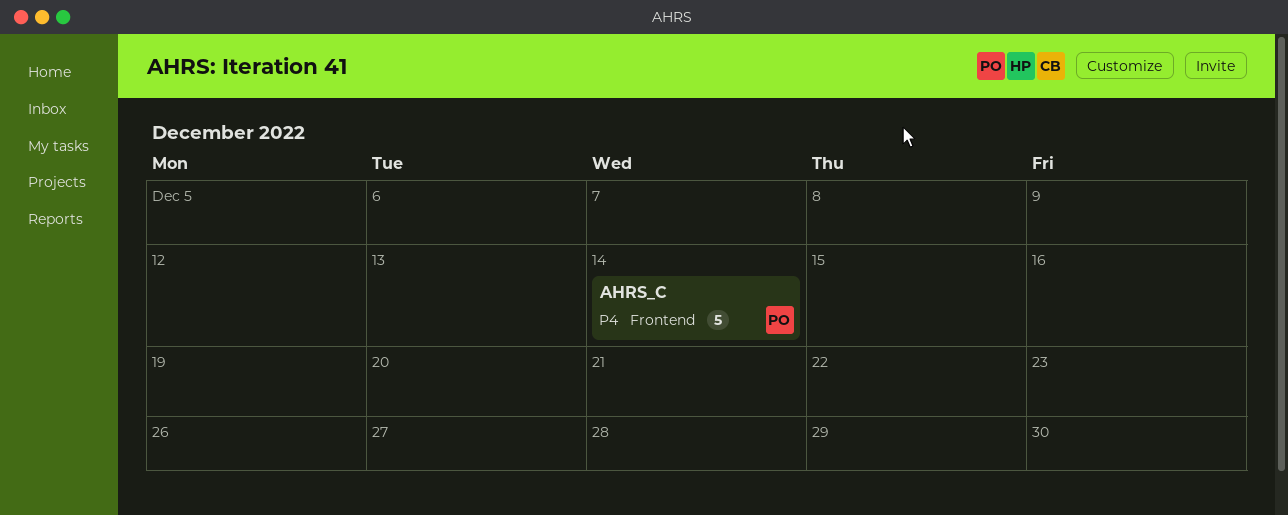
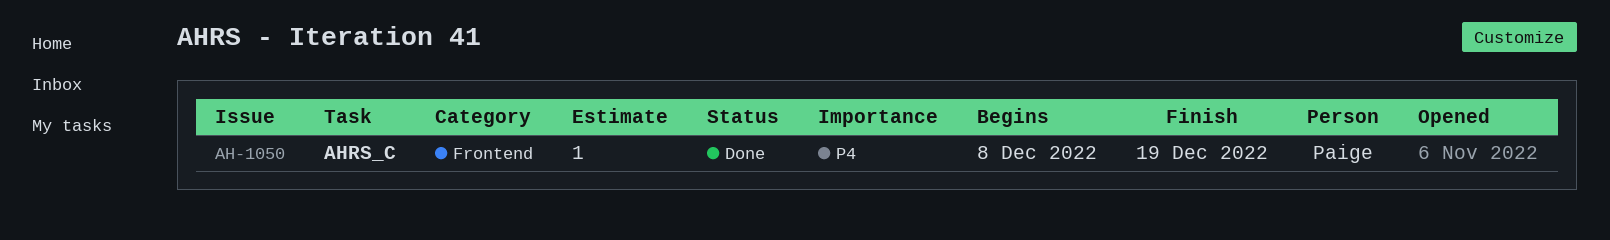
AHRS_C, estimate: 5 -> 1
AHRS_C, due: Dec 14 -> Dec 19

